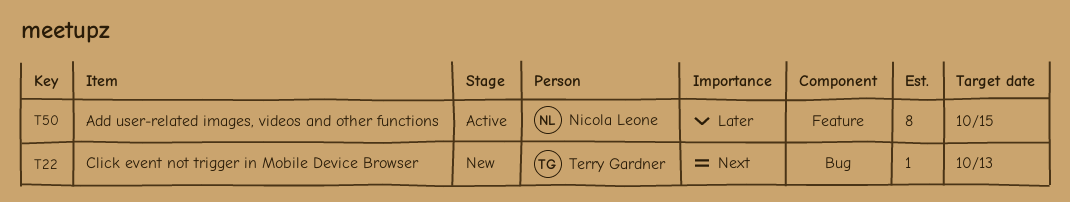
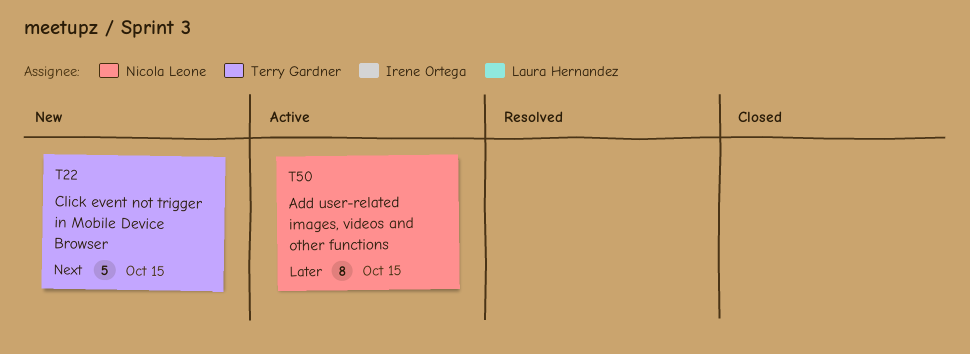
T22, estimate: 1 -> 5
T22, due: Oct 13 -> Oct 15

